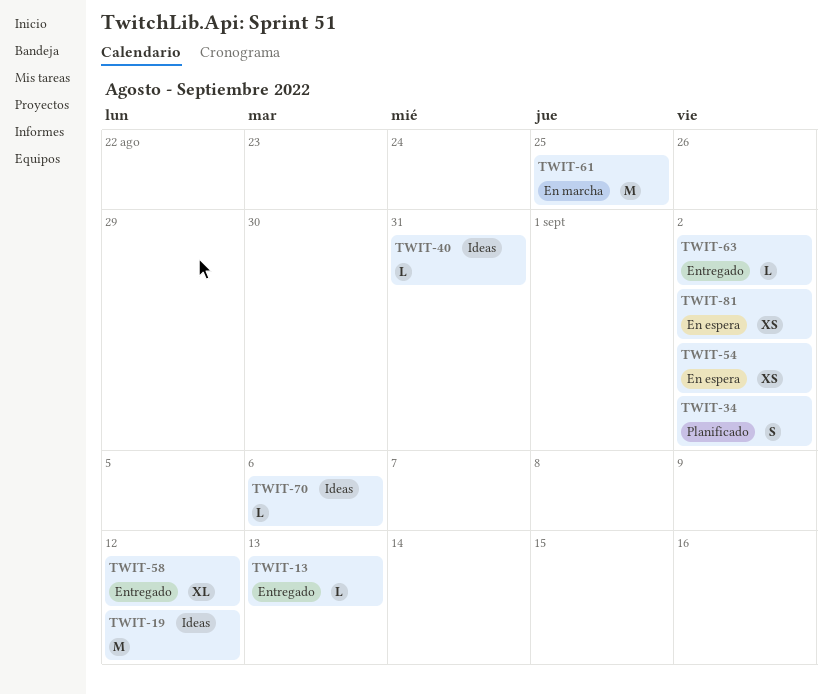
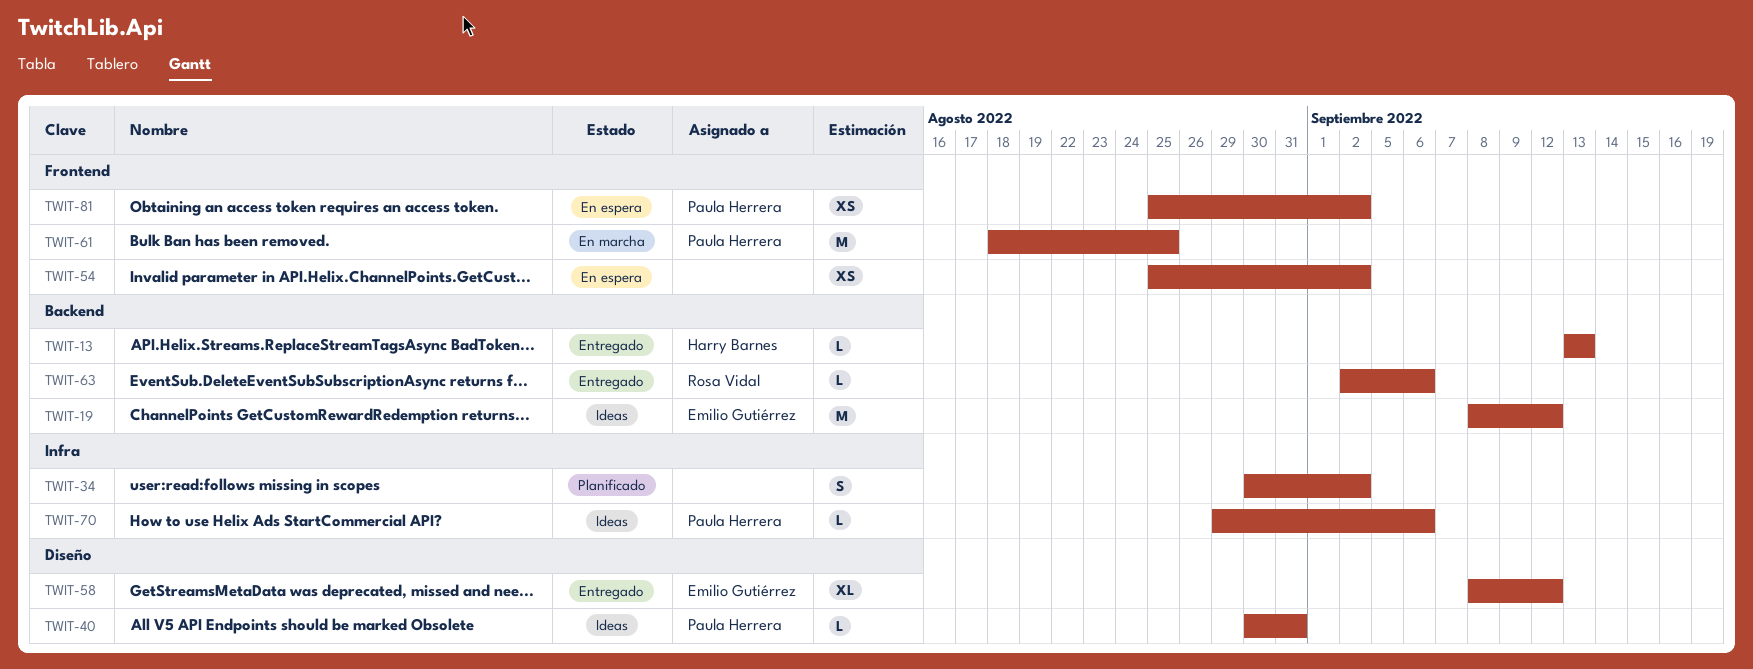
TWIT-63, due: Sep 2 -> Sep 6

